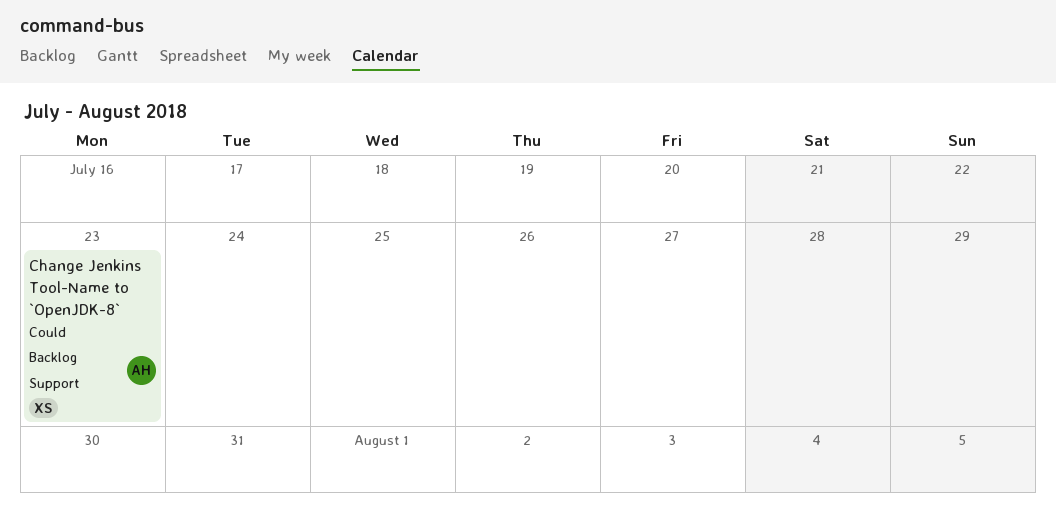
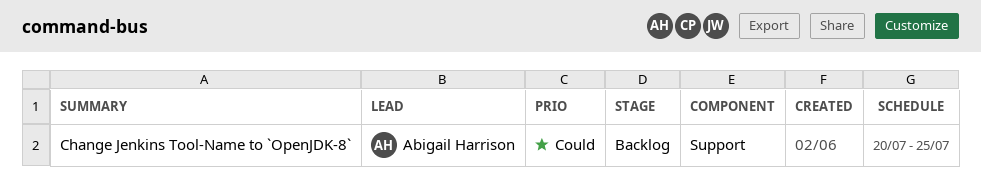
Change Jenkins Tool-Name to `OpenJDK-8`, due: Jul 23 -> Jul 25

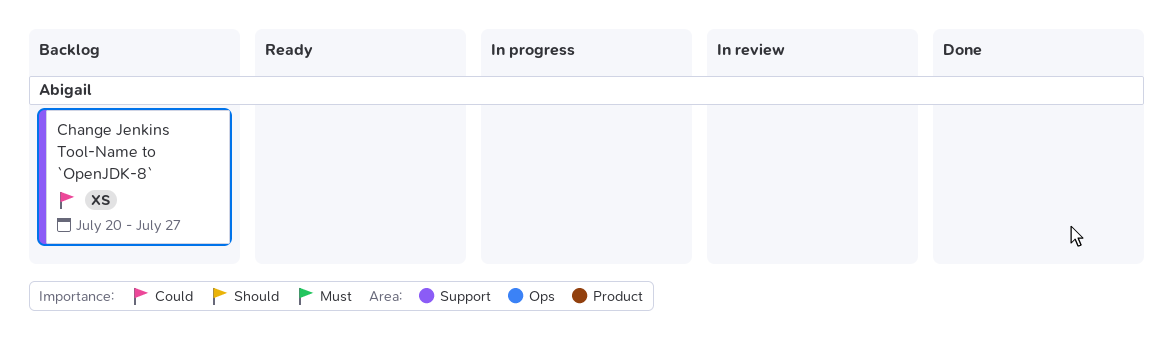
Change Jenkins Tool-Name to `OpenJDK-8`, due: Jul 25 -> Jul 27

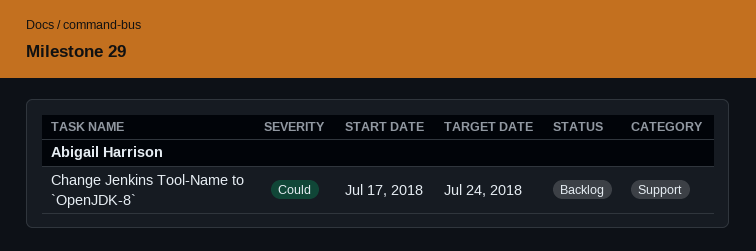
Change Jenkins Tool-Name to `OpenJDK-8`, start: Jul 20 -> Jul 17
Change Jenkins Tool-Name to `OpenJDK-8`, due: Jul 27 -> Jul 24

